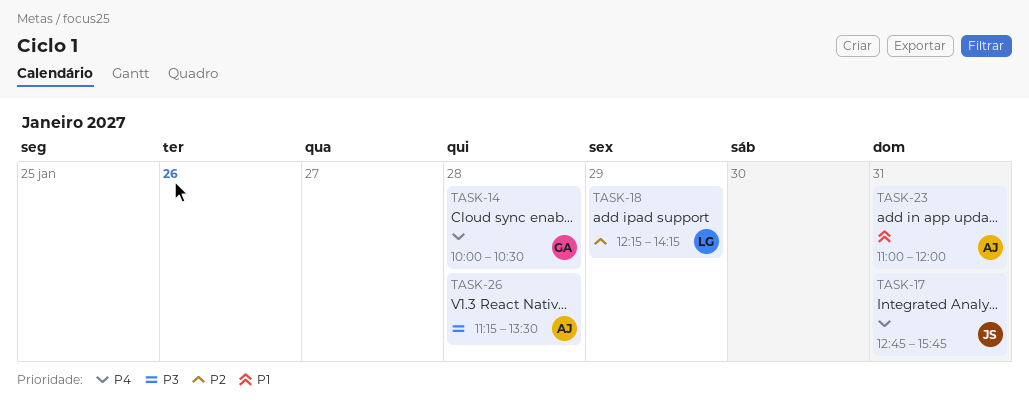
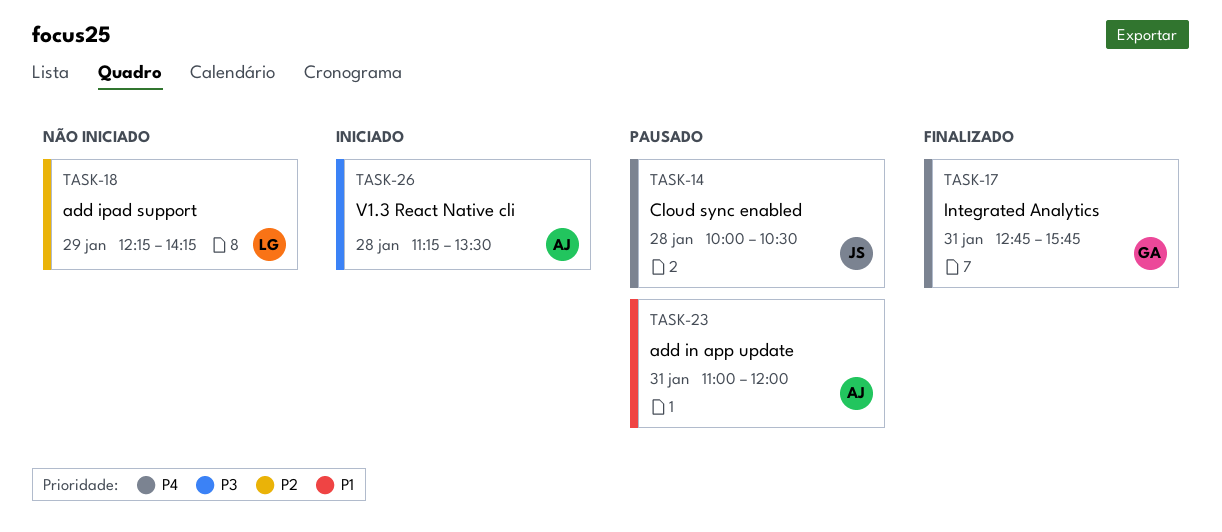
TASK-14, owner: GA -> JS
TASK-17, owner: JS -> GA

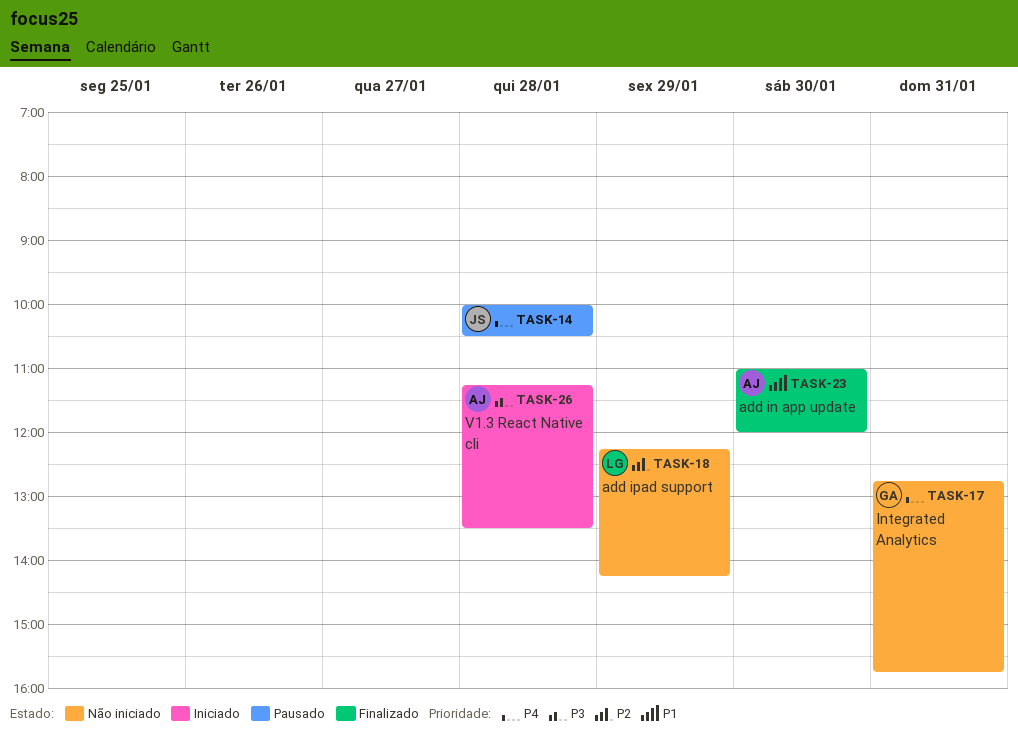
TASK-17, status: Finalizado -> Não iniciado
TASK-23, status: Pausado -> Finalizado
TASK-23, day: Jan 31 -> Jan 30

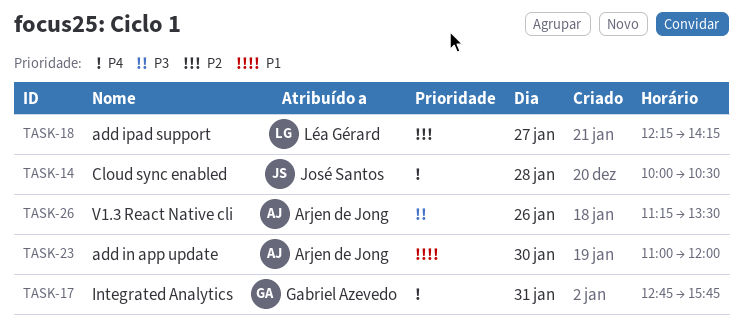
TASK-18, day: Jan 29 -> Jan 27
TASK-26, day: Jan 28 -> Jan 26

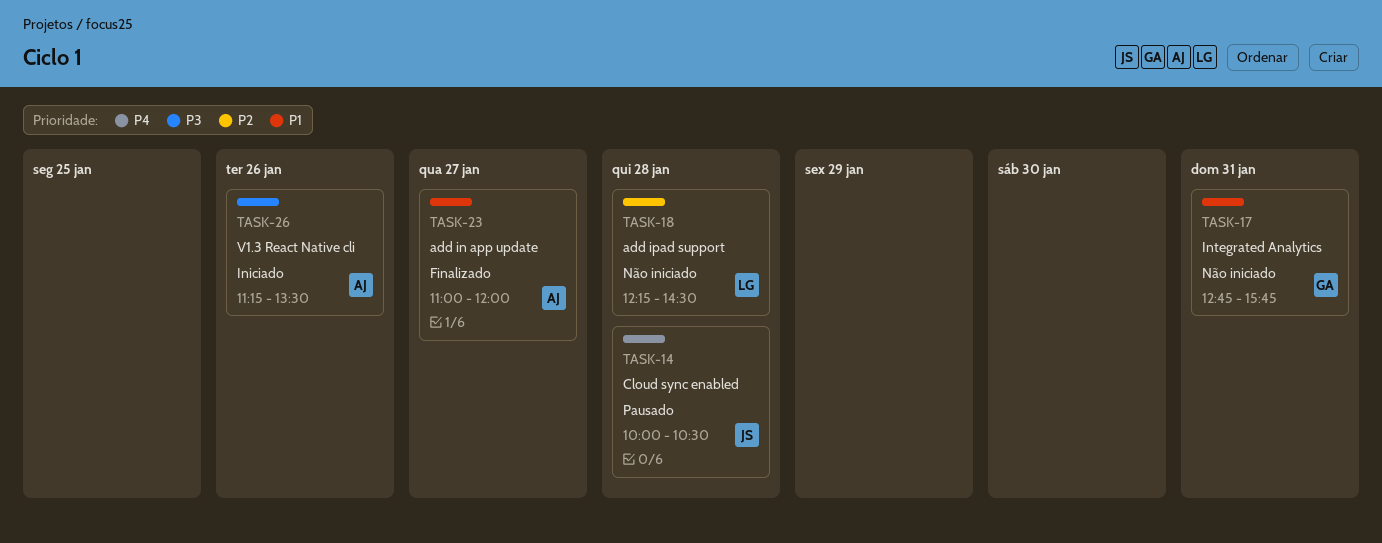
TASK-17, priority: P4 -> P1
TASK-18, day: Jan 27 -> Jan 28
TASK-18, ends: 14:15 -> 14:30
TASK-23, day: Jan 30 -> Jan 27

